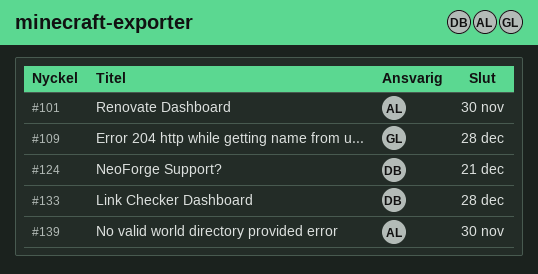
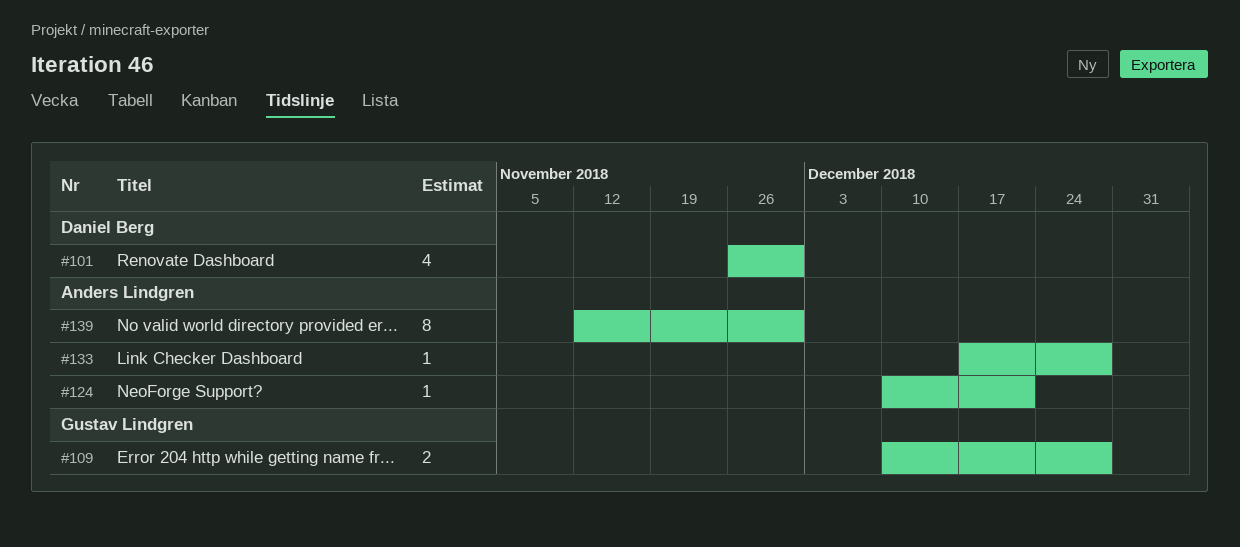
#101, owner: Anders Lindgren -> Daniel Berg
#124, owner: Daniel Berg -> Anders Lindgren
#133, owner: Daniel Berg -> Anders Lindgren

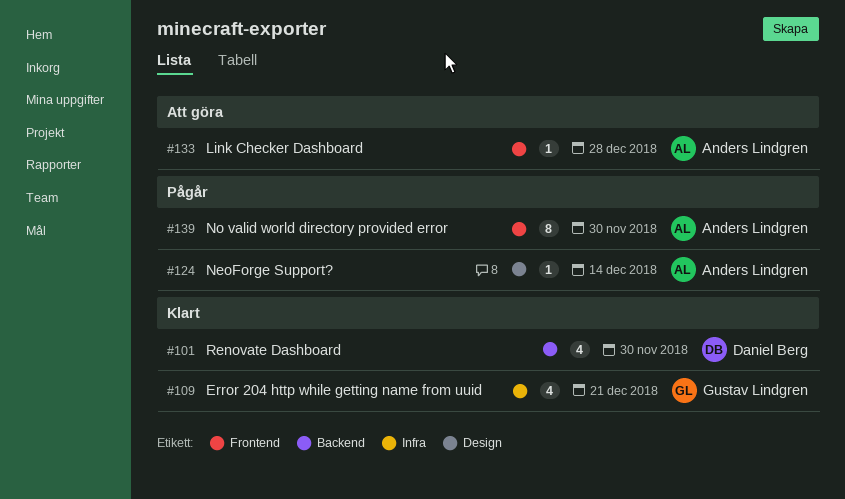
#109, estimate: 2 -> 4
#109, due: Dec 28 -> Dec 21
#124, due: Dec 21 -> Dec 14

